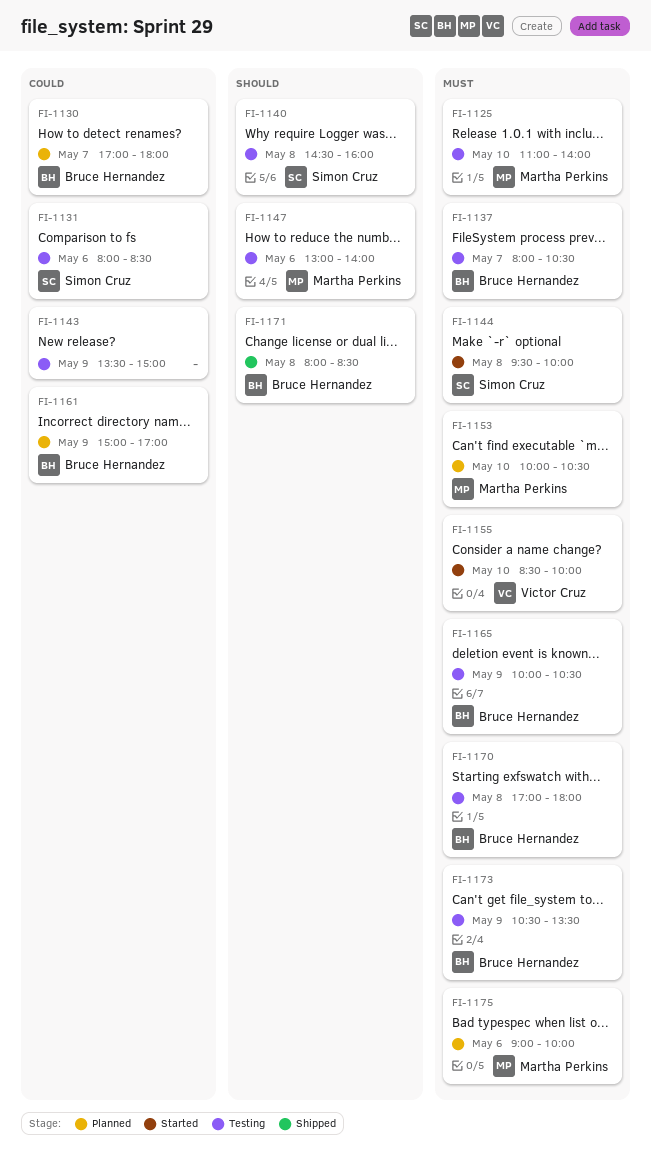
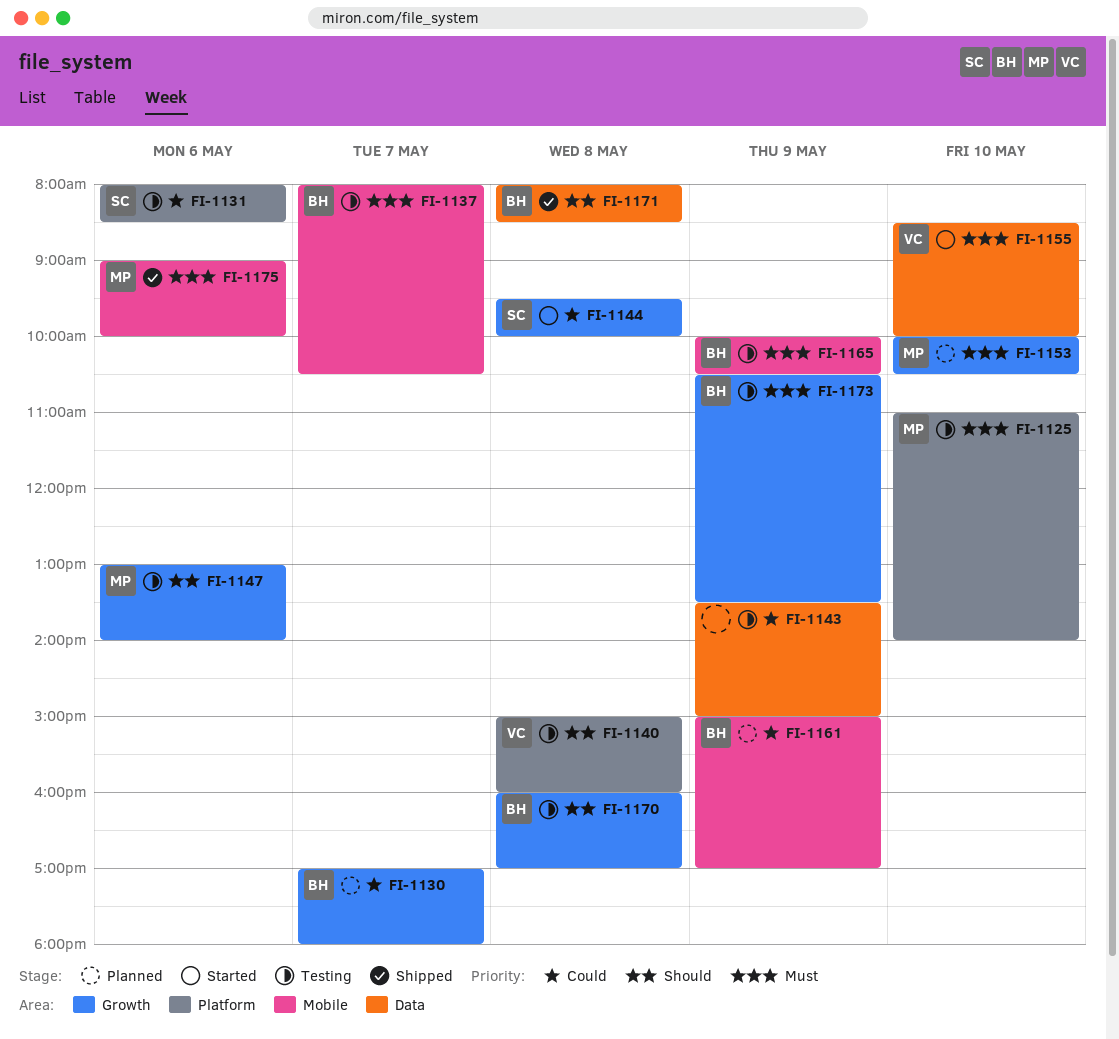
FI-1140, owner: Simon Cruz -> Victor Cruz
FI-1140, begins: 14:30 -> 15:00
FI-1144, priority: Must -> Could
FI-1170, priority: Must -> Should
FI-1170, begins: 17:00 -> 16:00
FI-1170, ends: 18:00 -> 17:00
FI-1175, status: Planned -> Shipped

